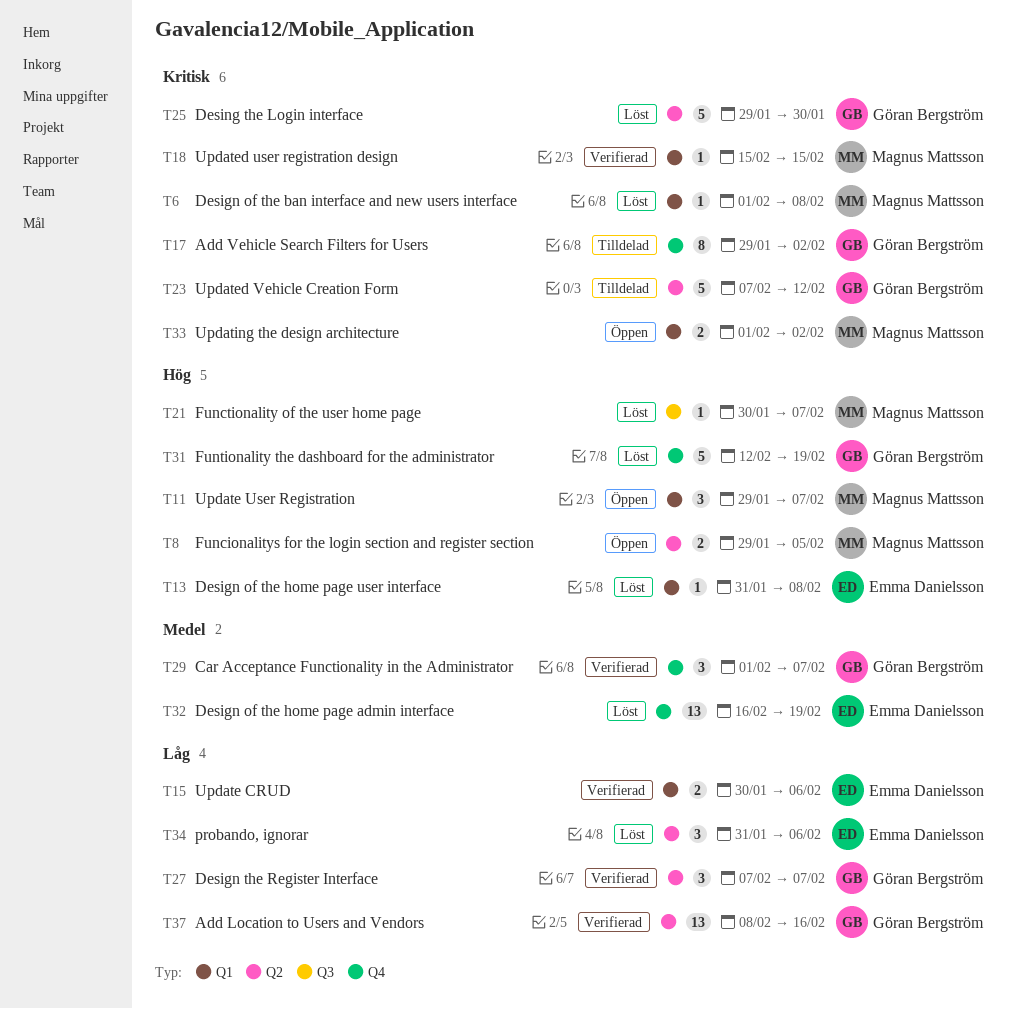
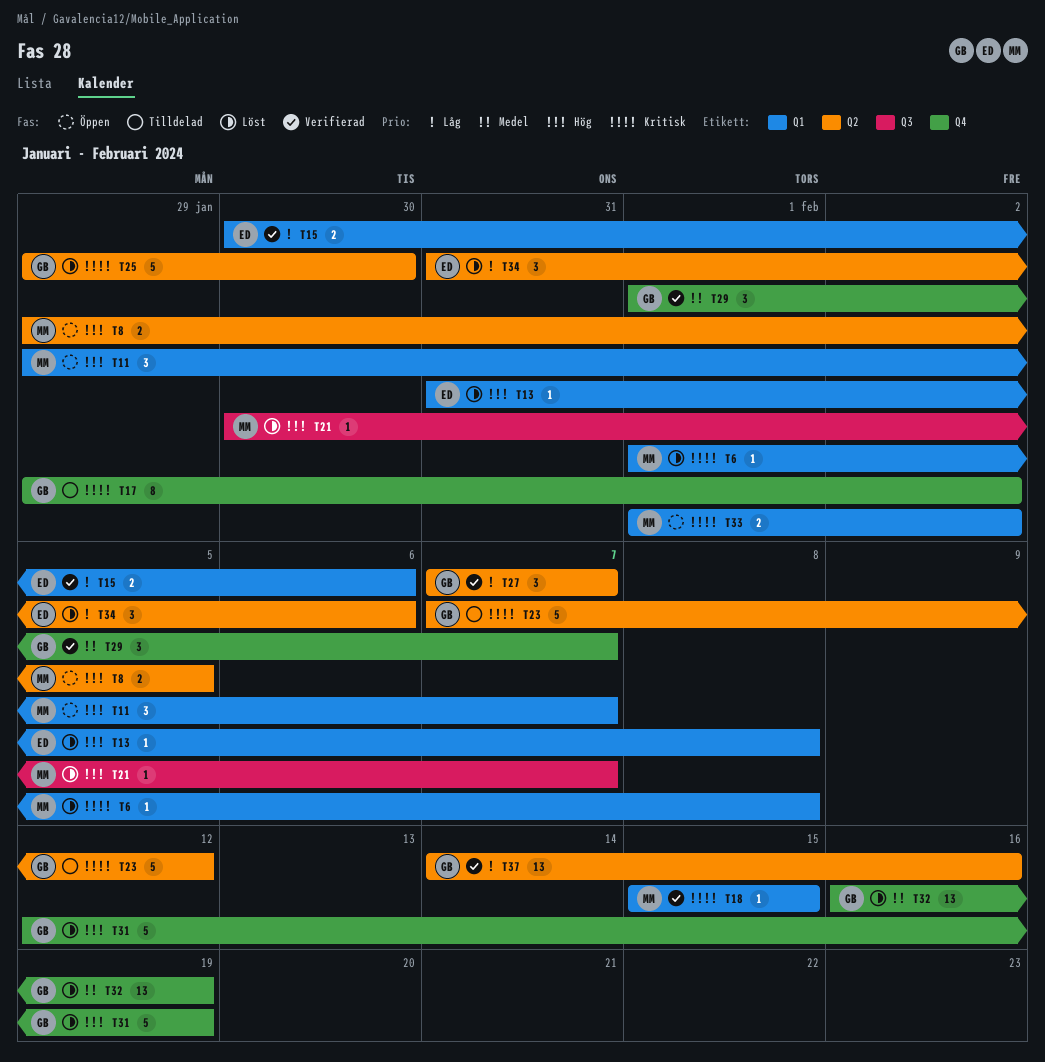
T32, owner: Emma Danielsson -> Göran Bergström
T37, start: Feb 8 -> Feb 14

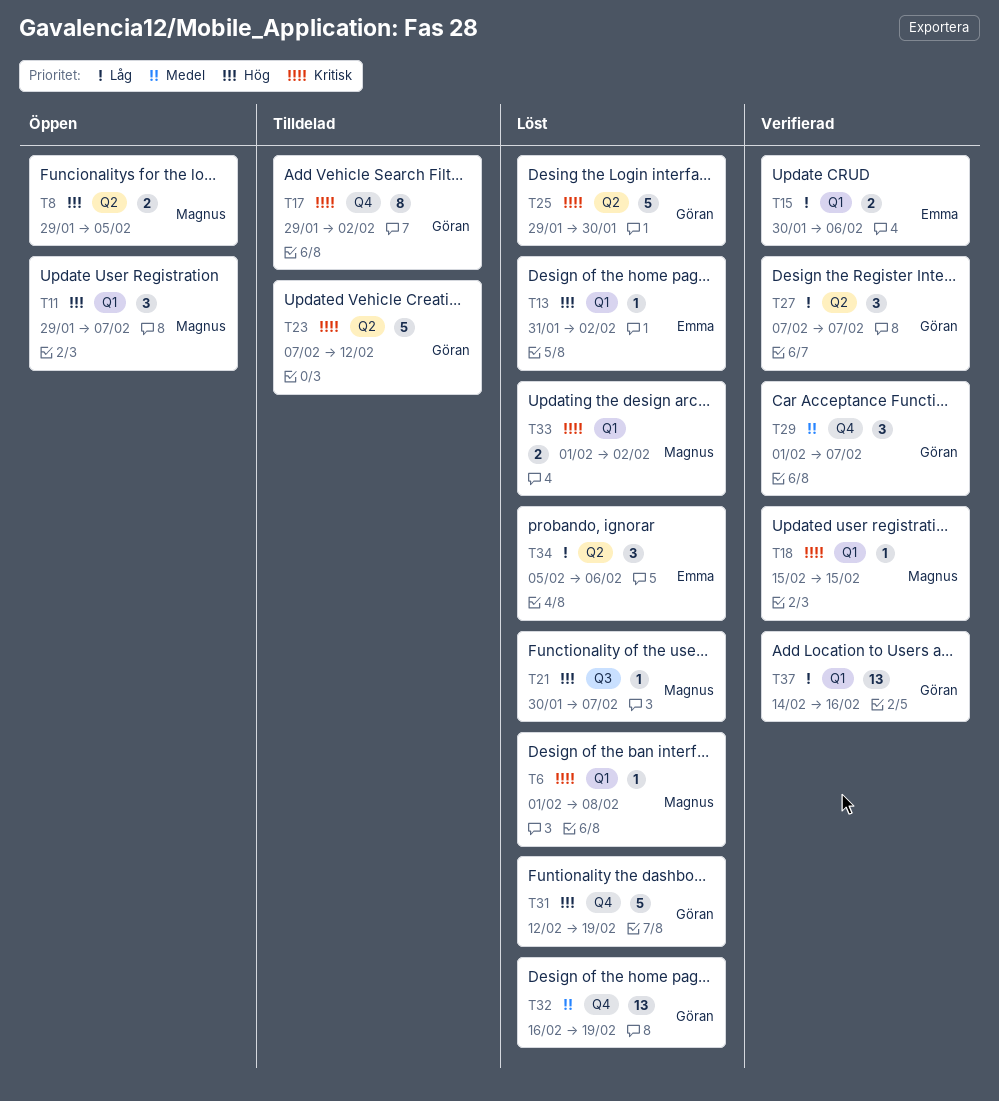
T13, due: Feb 8 -> Feb 2
T33, status: Öppen -> Löst
T34, start: Jan 31 -> Feb 5
T37, label: Q2 -> Q1

